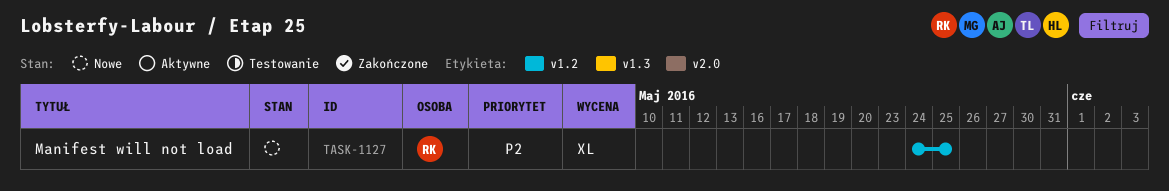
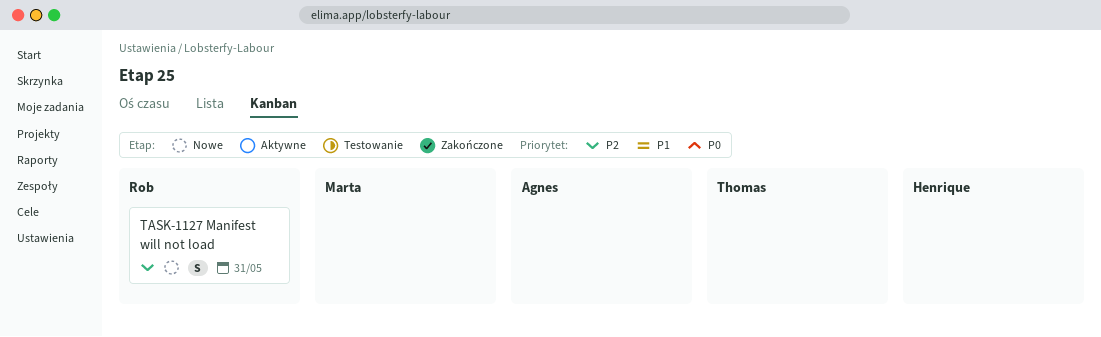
TASK-1127, estimate: XL -> S
TASK-1127, due: May 25 -> May 31

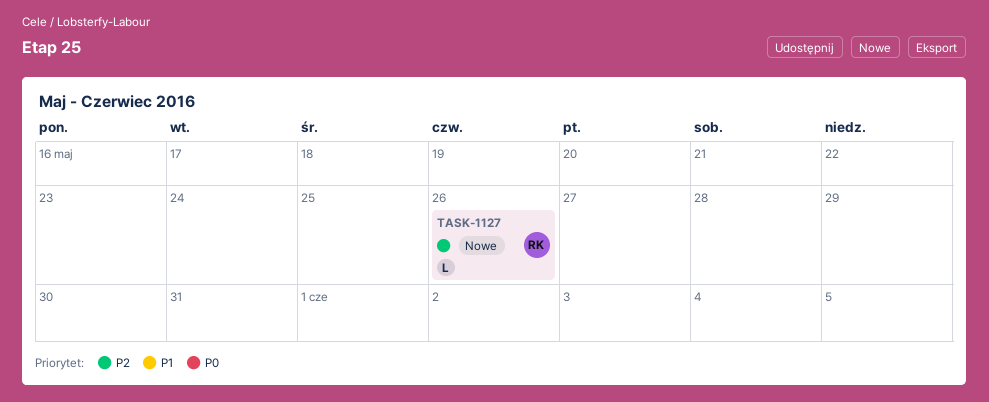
TASK-1127, estimate: S -> L
TASK-1127, due: May 31 -> May 26

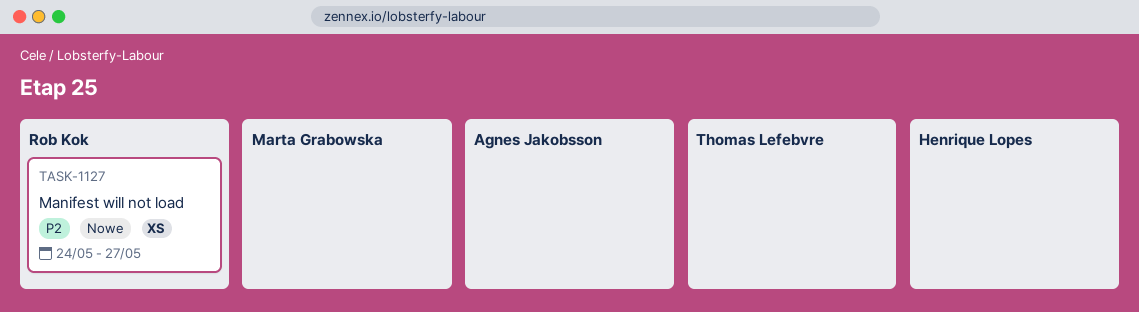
TASK-1127, estimate: L -> XS
TASK-1127, due: May 26 -> May 27

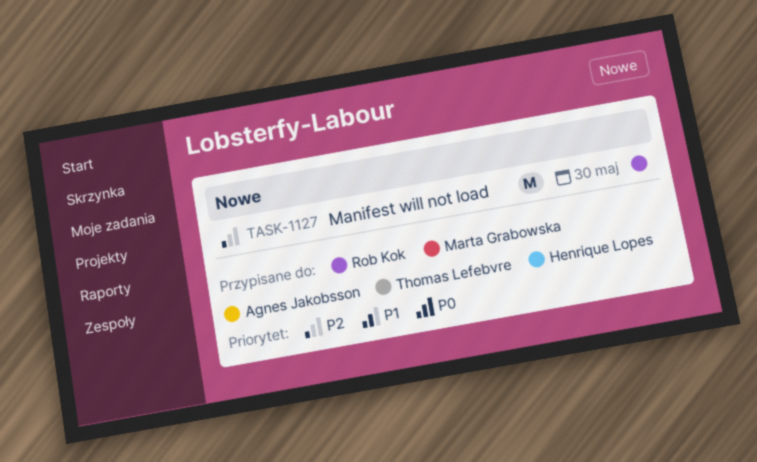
TASK-1127, estimate: XS -> M
TASK-1127, due: May 27 -> May 30

